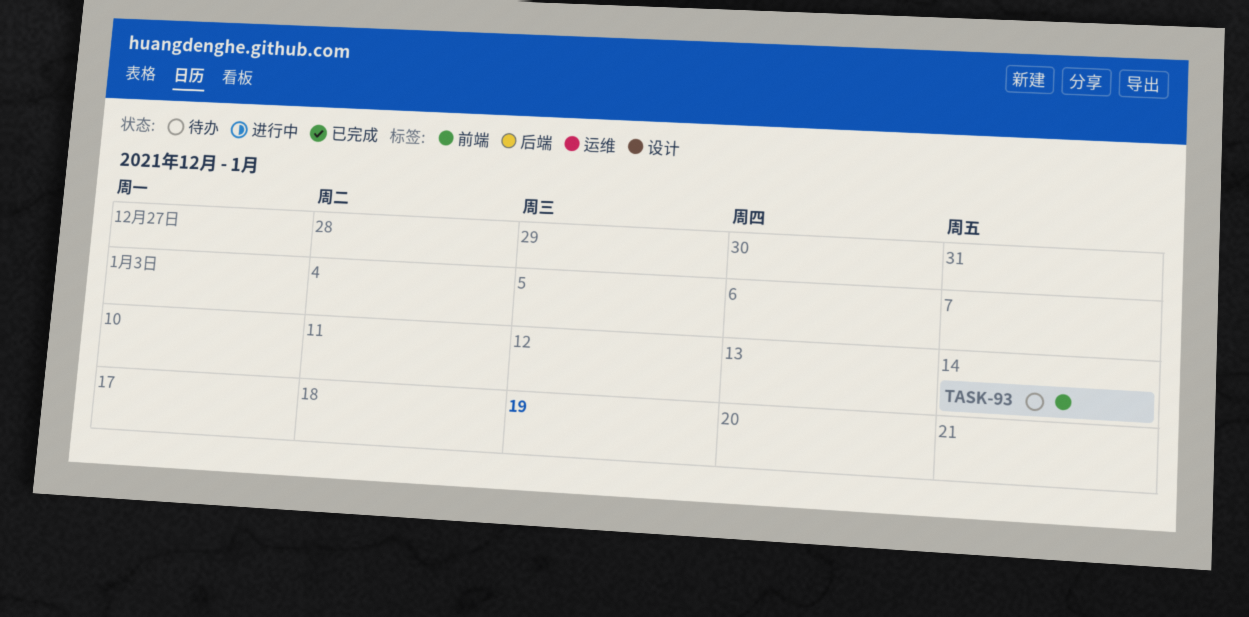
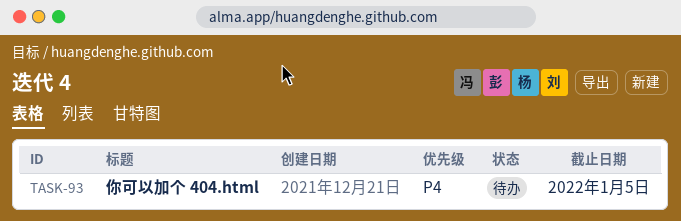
TASK-93, due: Jan 14 -> Jan 5

